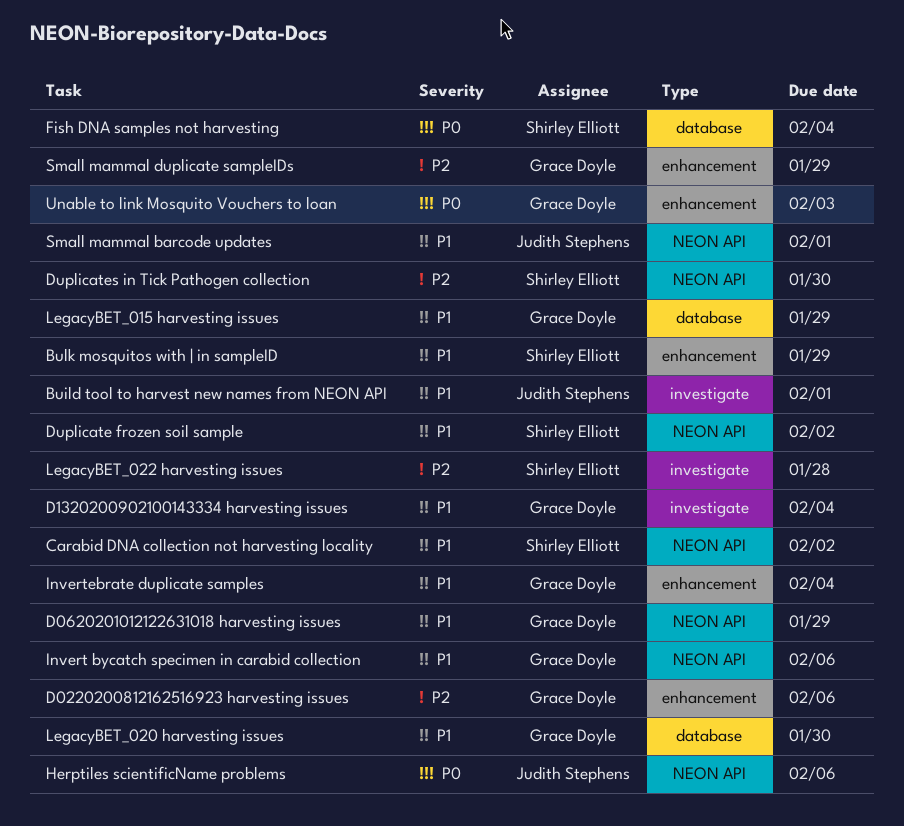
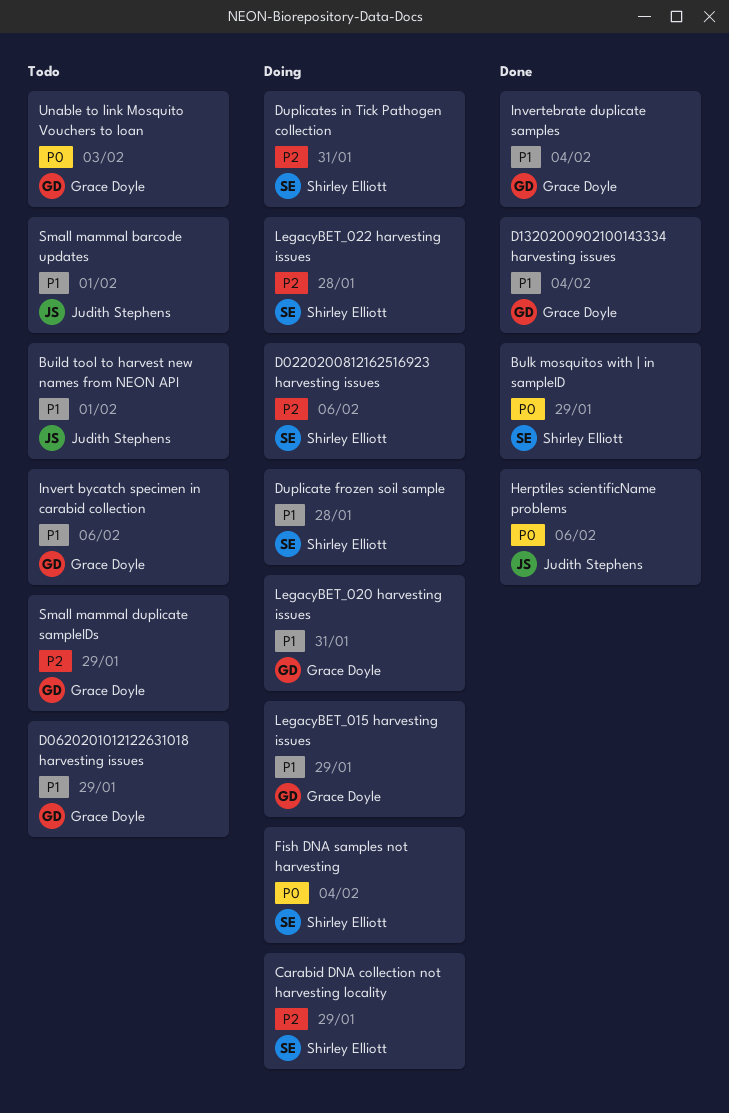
Bulk mosquitos with | in sampleID, priority: P1 -> P0
Carabid DNA collection not harvesting locality, priority: P1 -> P2
Carabid DNA collection not harvesting locality, due: Feb 2 -> Jan 29
D0220200812162516923 harvesting issues, owner: Grace Doyle -> Shirley Elliott
Duplicate frozen soil sample, due: Feb 2 -> Jan 28
Duplicates in Tick Pathogen collection, due: Jan 30 -> Jan 31
LegacyBET_020 harvesting issues, due: Jan 30 -> Jan 31

